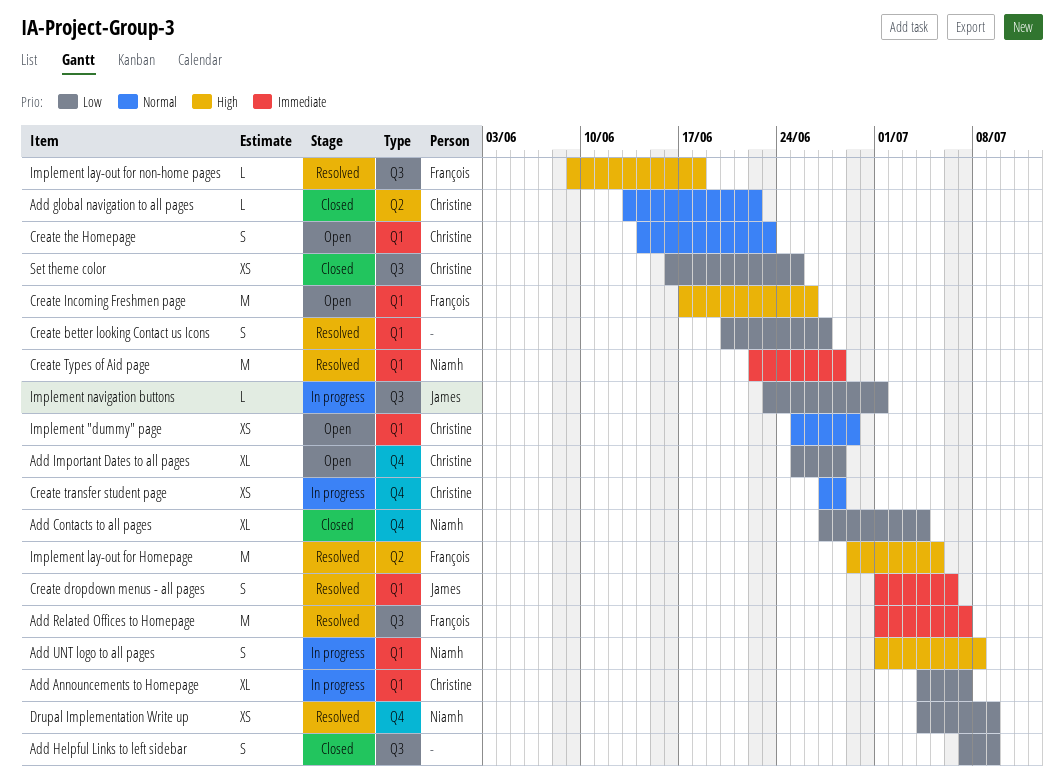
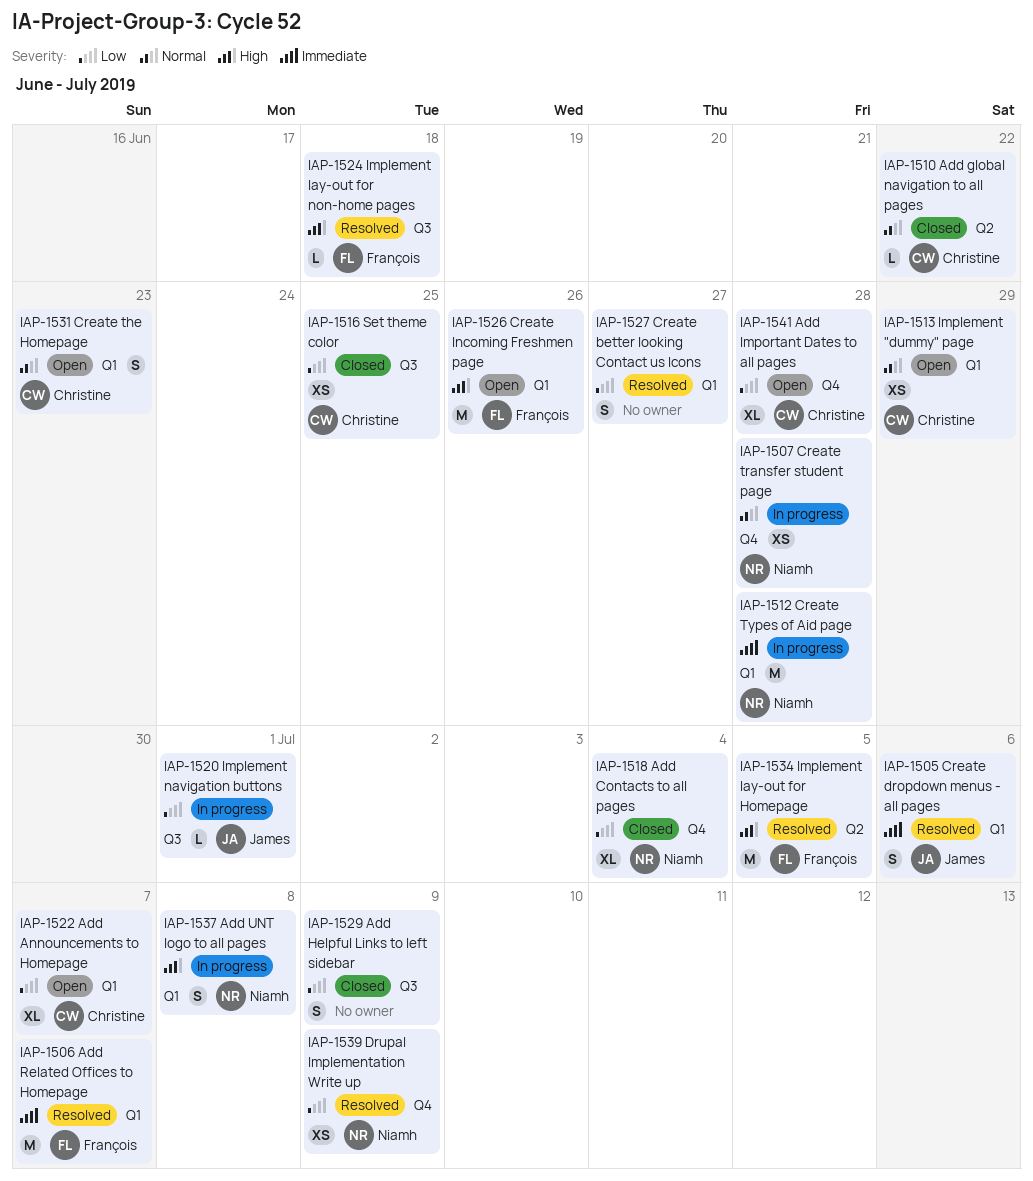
Add Announcements to Homepage, status: In progress -> Open
Add Related Offices to Homepage, label: Q3 -> Q1
Create transfer student page, owner: Christine -> Niamh
Create Types of Aid page, status: Resolved -> In progress

